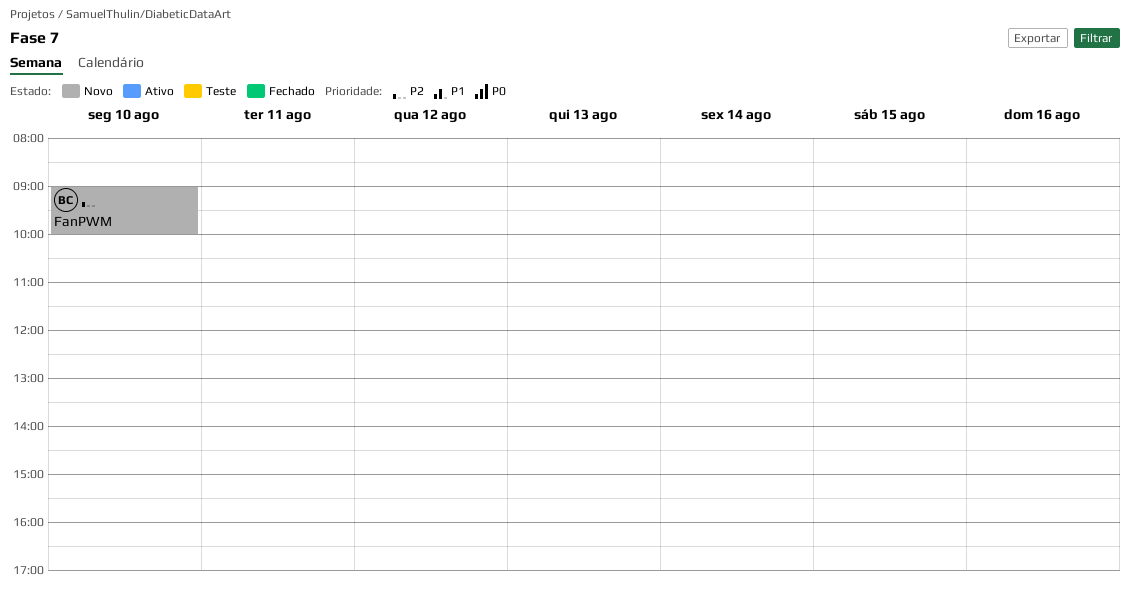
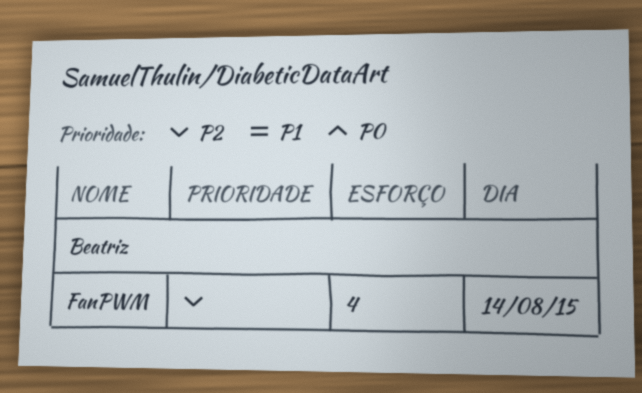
FanPWM, day: Aug 10 -> Aug 14

